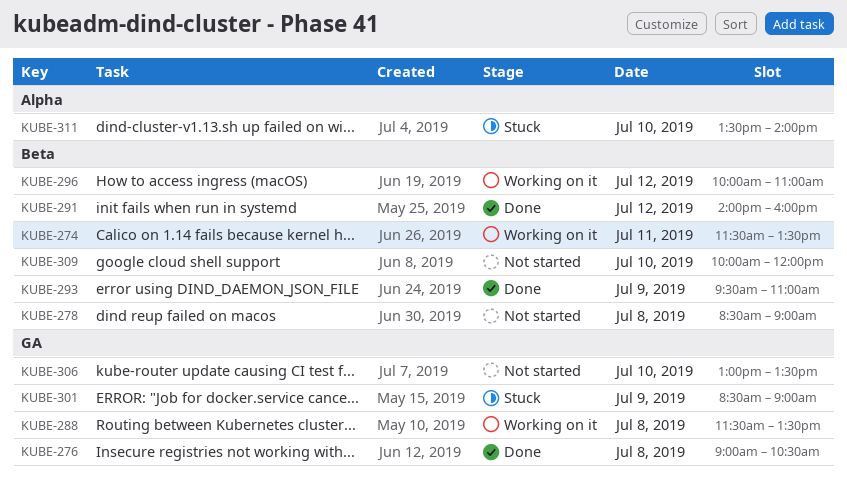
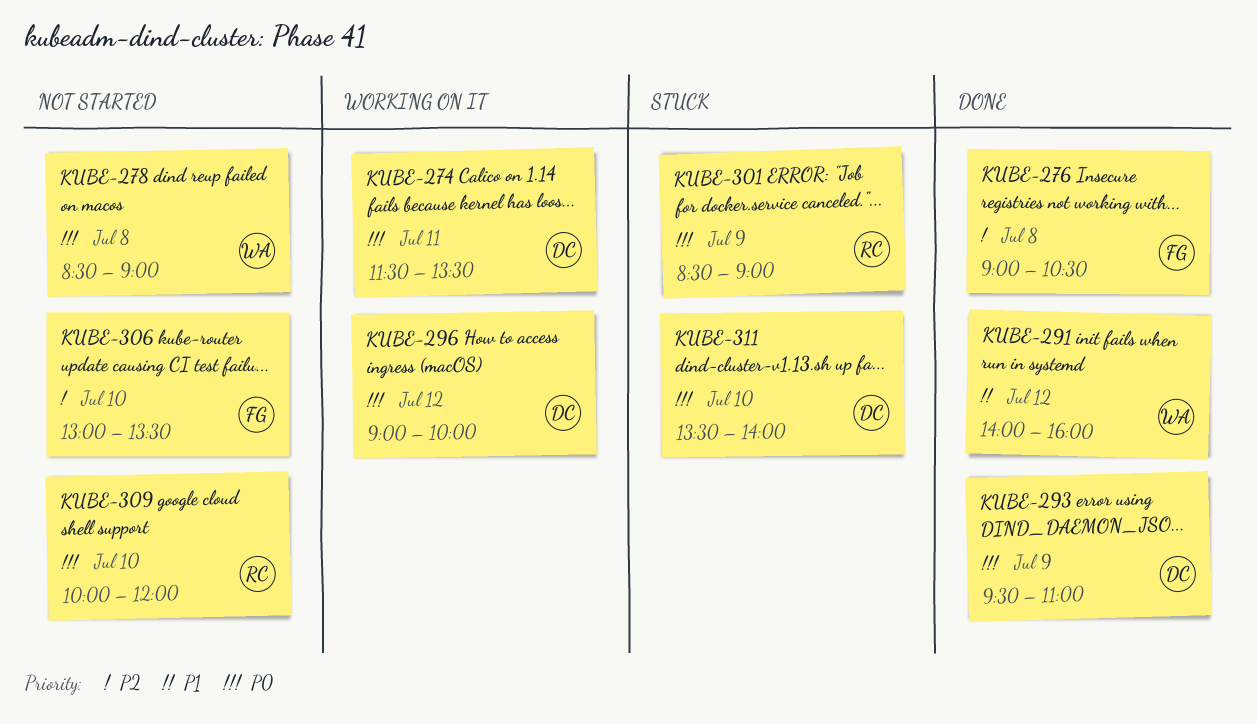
KUBE-288: present -> none
KUBE-296, begins: 10:00 -> 09:00
KUBE-296, ends: 11:00 -> 10:00

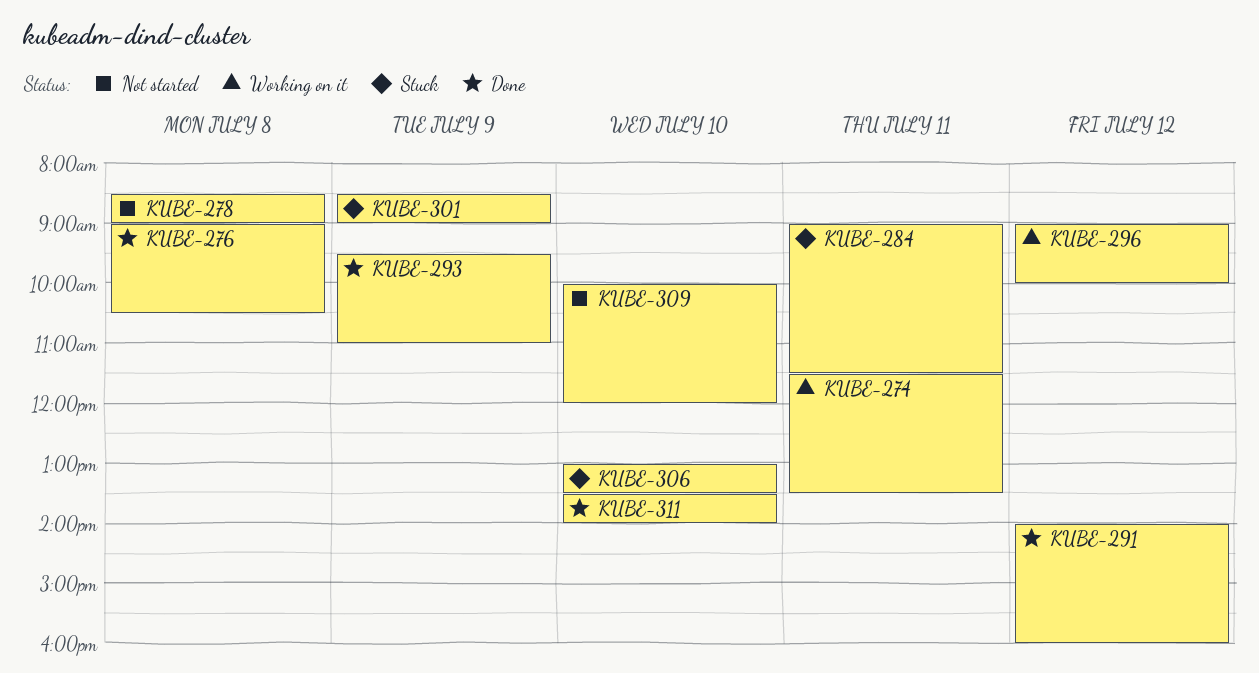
KUBE-284: none -> present
KUBE-306, status: Not started -> Stuck
KUBE-311, status: Stuck -> Done

